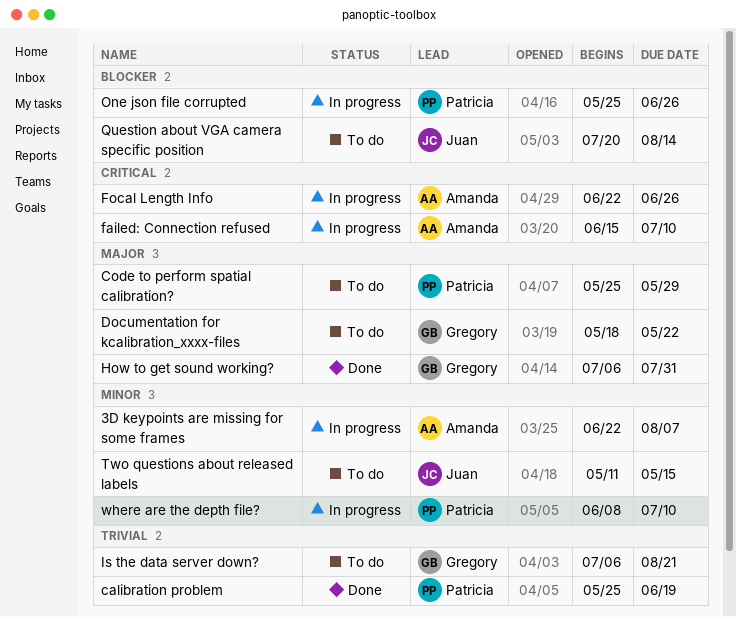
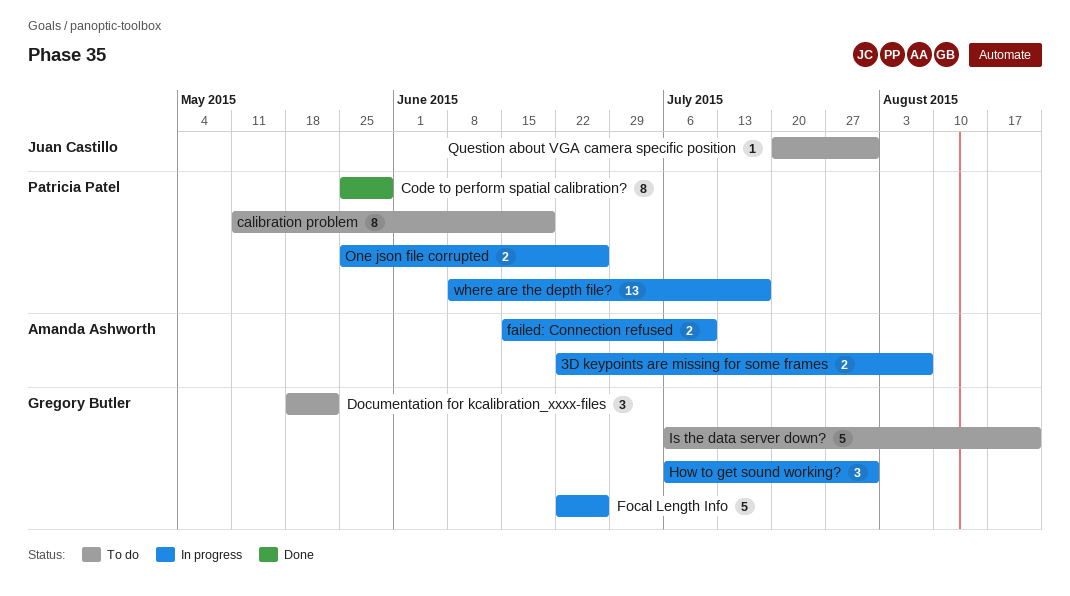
calibration problem, status: Done -> To do
calibration problem, start: May 25 -> May 11
Code to perform spatial calibration?, status: To do -> Done
Focal Length Info, owner: Amanda Ashworth -> Gregory Butler
How to get sound working?, status: Done -> In progress
Question about VGA camera specific position, due: Aug 14 -> Jul 31
Two questions about released labels: present -> none
where are the depth file?, due: Jul 10 -> Jul 17

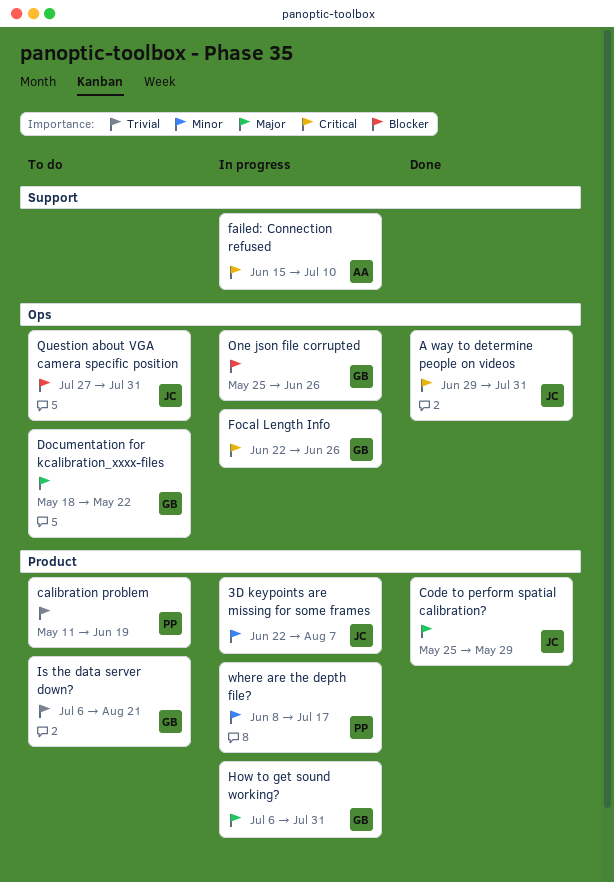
3D keypoints are missing for some frames, owner: Amanda Ashworth -> Juan Castillo
A way to determine people on videos: none -> present
Code to perform spatial calibration?, owner: Patricia Patel -> Juan Castillo
One json file corrupted, owner: Patricia Patel -> Gregory Butler
Question about VGA camera specific position, start: Jul 20 -> Jul 27

